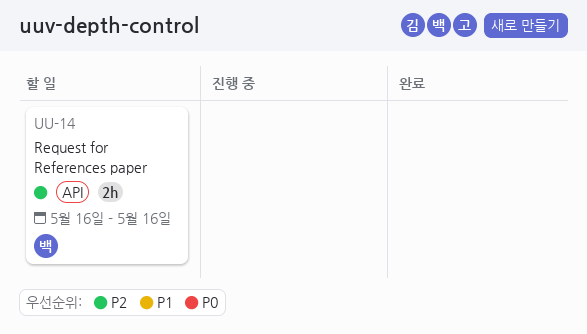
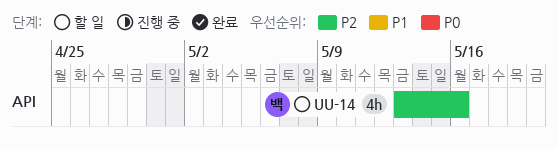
UU-14, estimate: 2h -> 4h
UU-14, start: May 16 -> May 13

